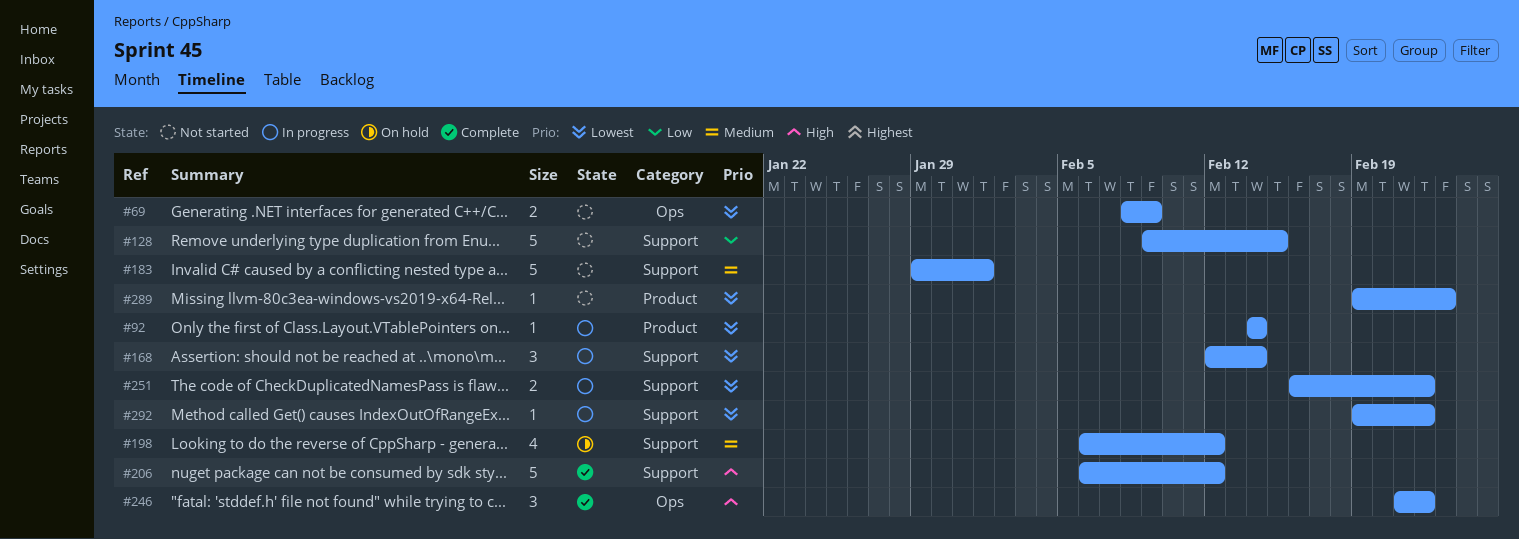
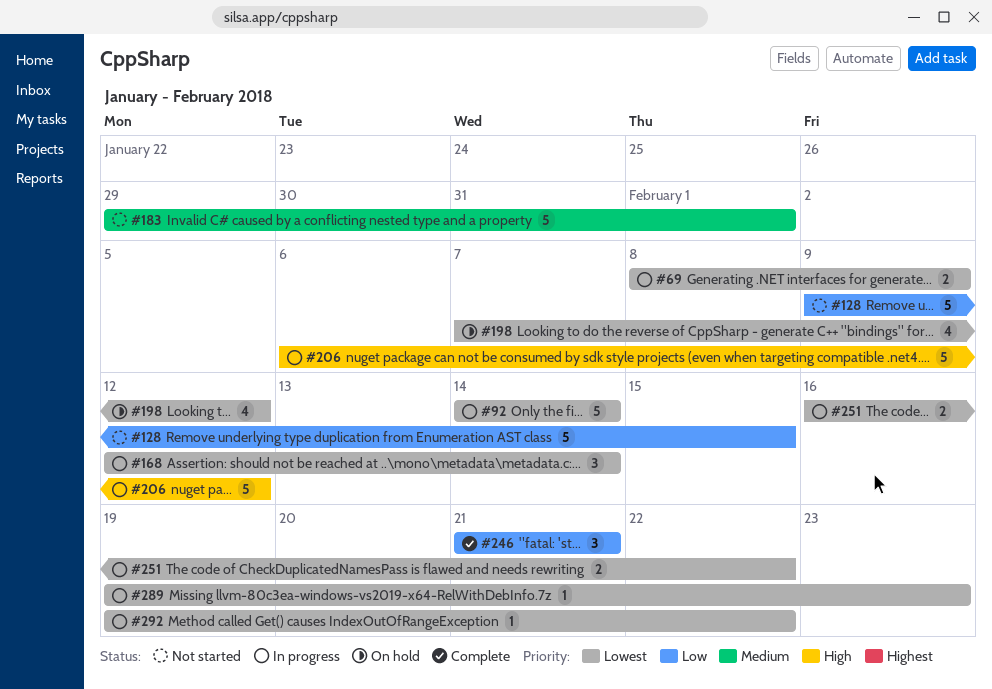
#69, status: Not started -> In progress
#92, estimate: 1 -> 5
#198, priority: Medium -> Lowest
#198, start: Feb 6 -> Feb 7
#206, status: Complete -> In progress
#246, priority: High -> Low
#246, due: Feb 22 -> Feb 21
#289, status: Not started -> In progress

